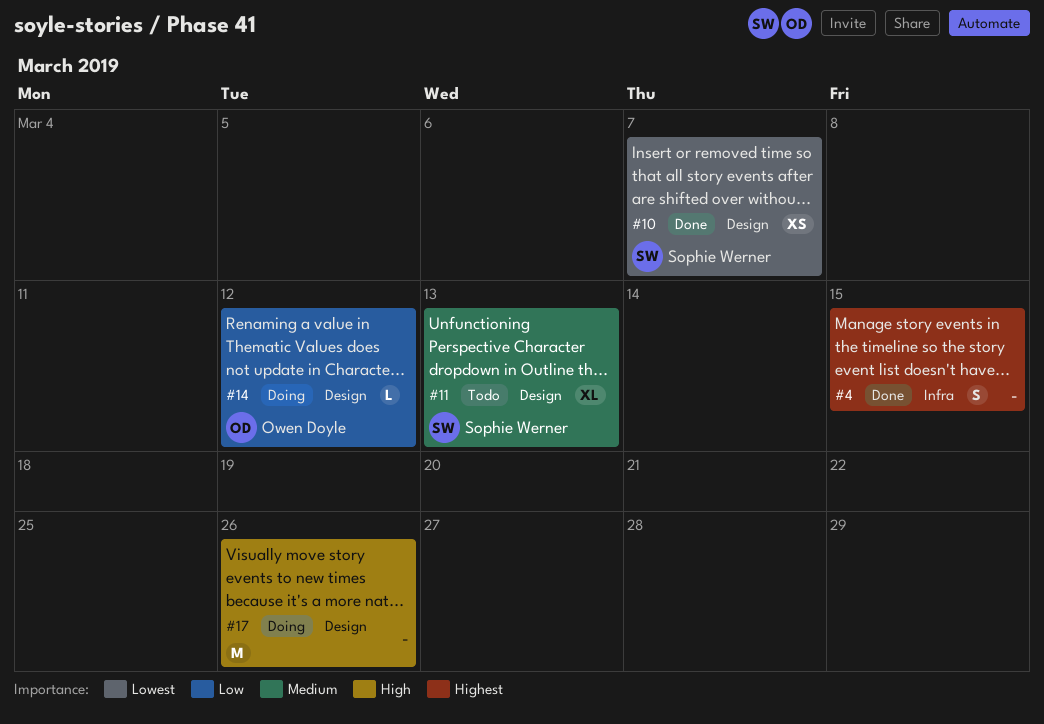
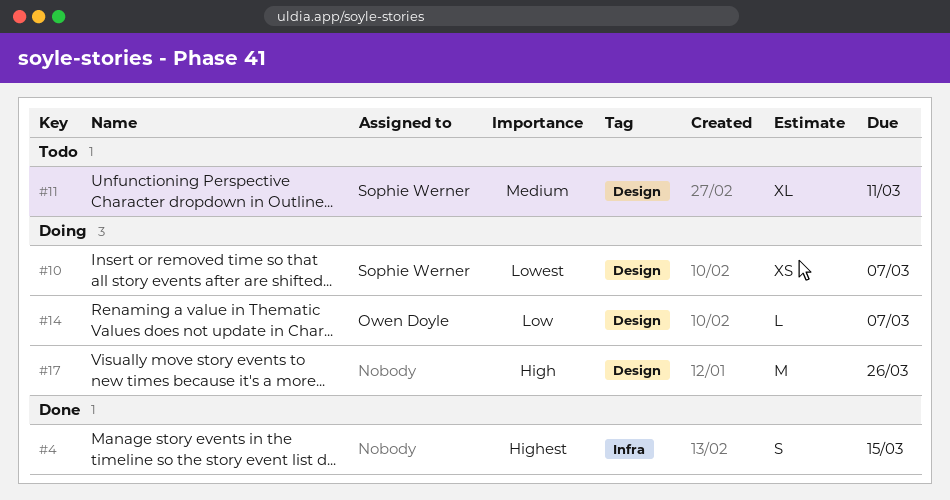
#10, status: Done -> Doing
#11, due: Mar 13 -> Mar 11
#14, due: Mar 12 -> Mar 7

